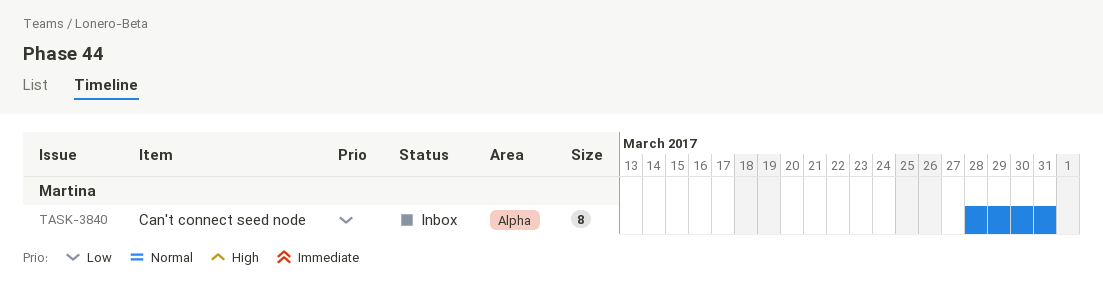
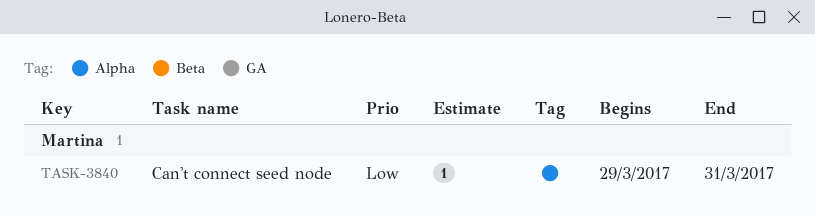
TASK-3840, estimate: 8 -> 1
TASK-3840, start: Mar 28 -> Mar 29

